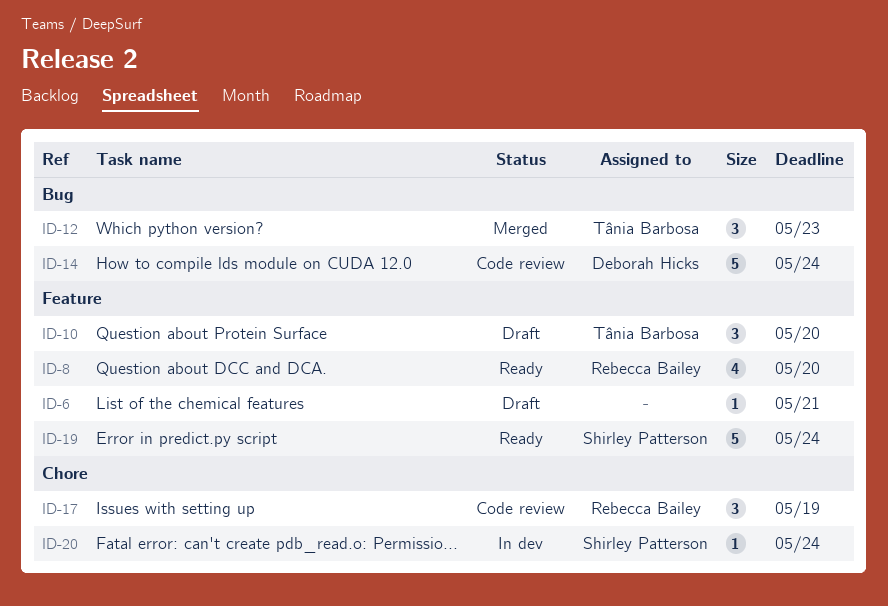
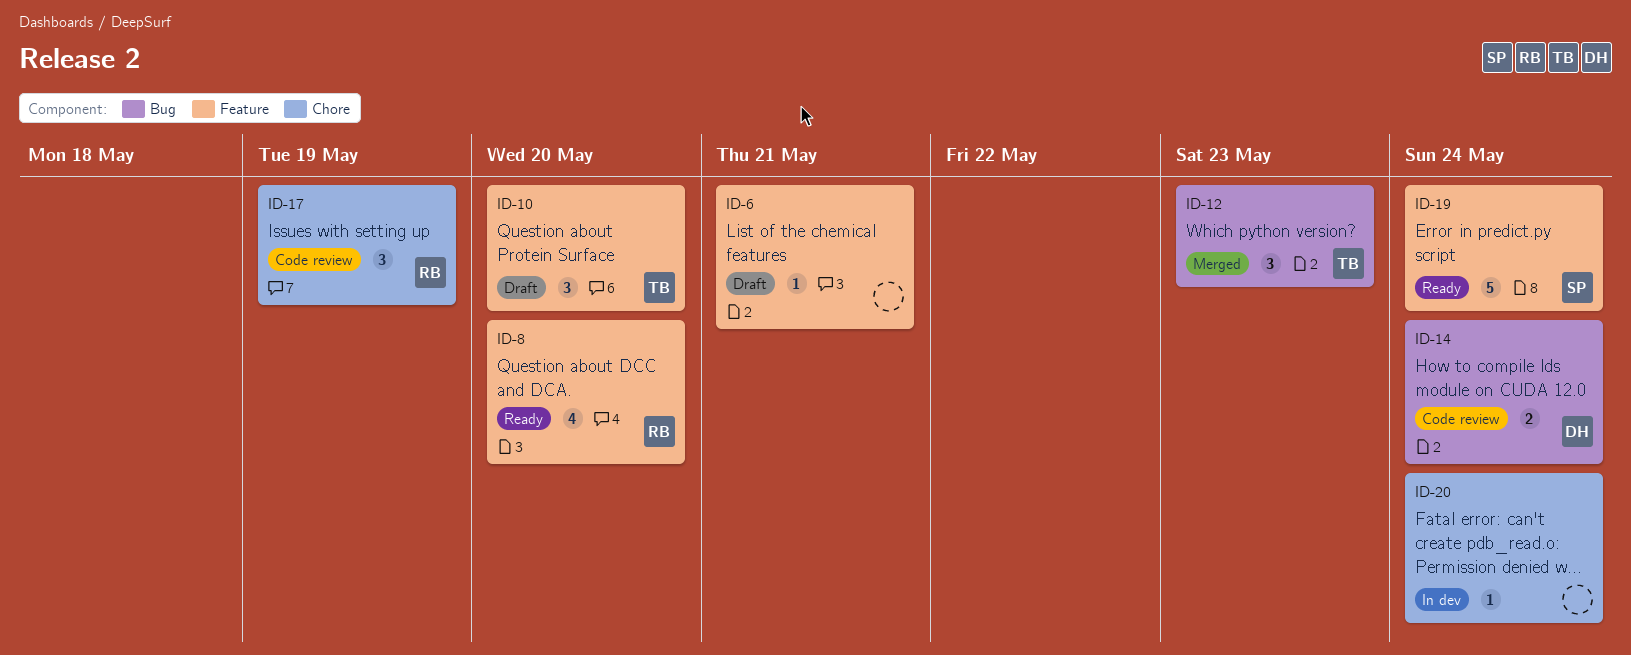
ID-14, estimate: 5 -> 2
ID-20, owner: Shirley Patterson -> none

